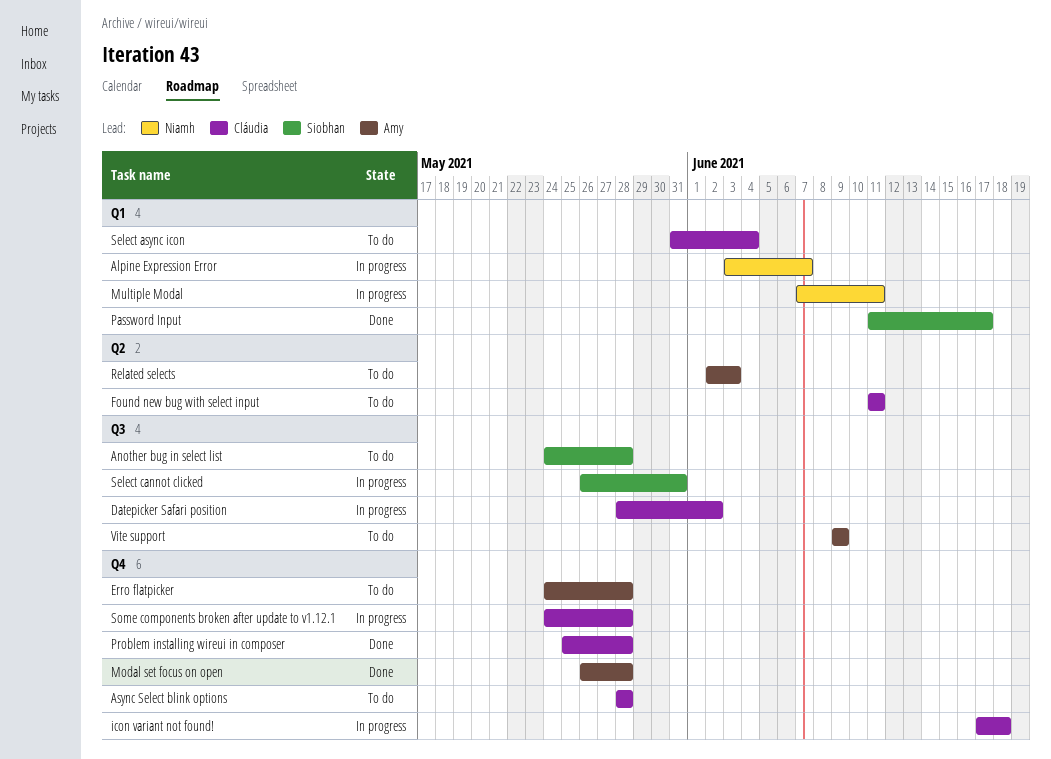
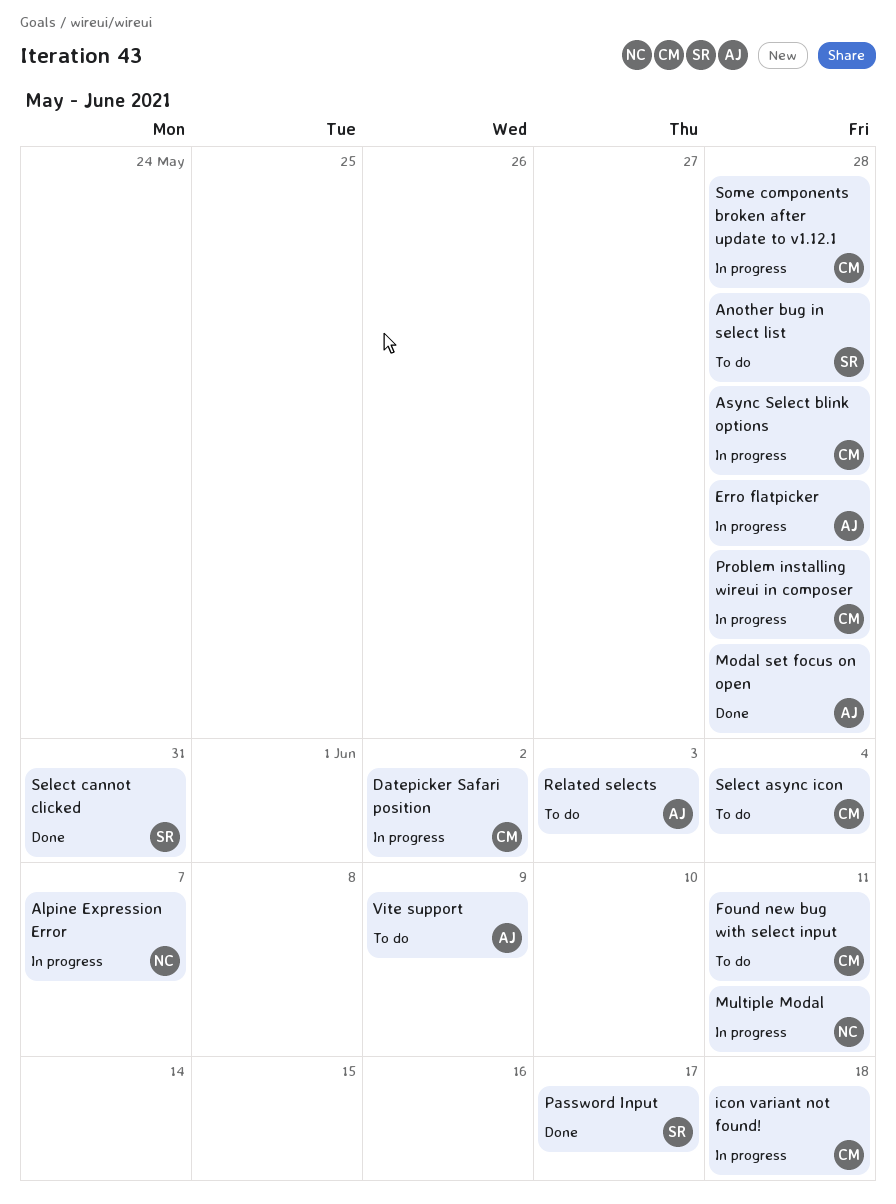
Async Select blink options, status: To do -> In progress
Erro flatpicker, status: To do -> In progress
Problem installing wireui in composer, status: Done -> In progress
Select cannot clicked, status: In progress -> Done

